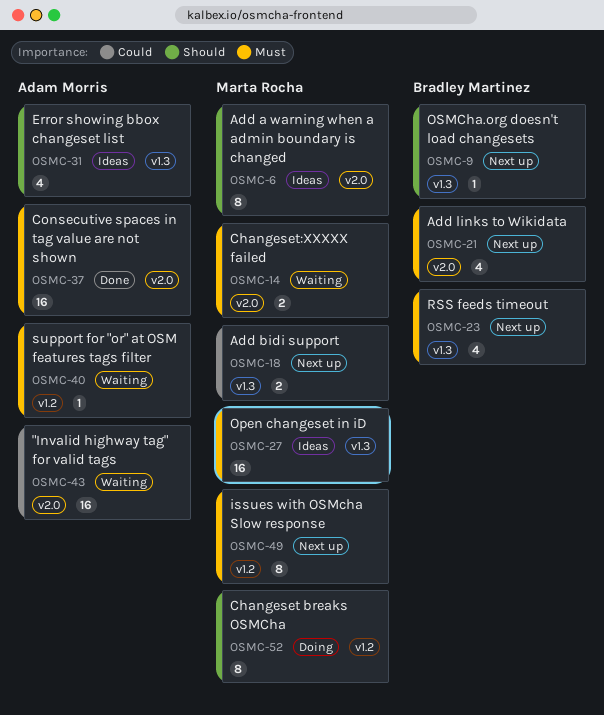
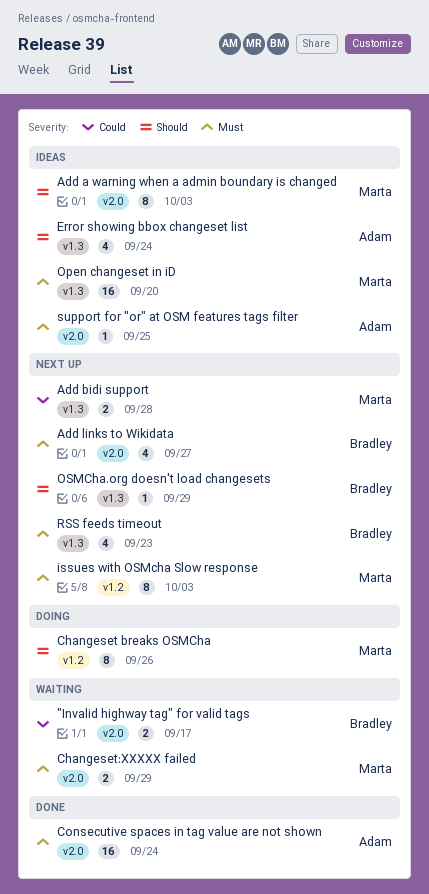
"Invalid highway tag" for valid tags, owner: Adam Morris -> Bradley Martinez
"Invalid highway tag" for valid tags, estimate: 16 -> 2
support for "or" at OSM features tags filter, status: Waiting -> Ideas
support for "or" at OSM features tags filter, label: v1.2 -> v2.0

